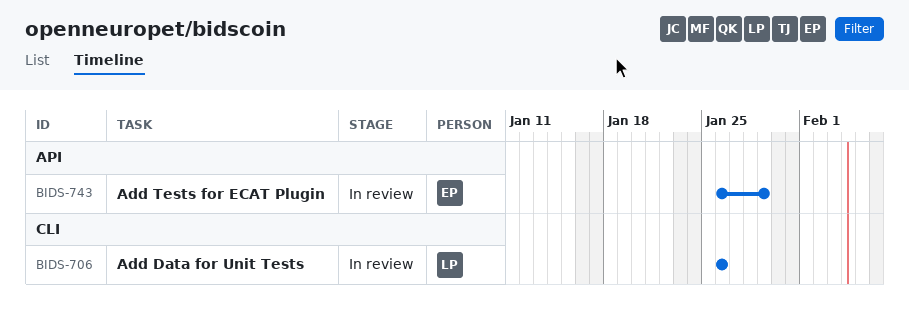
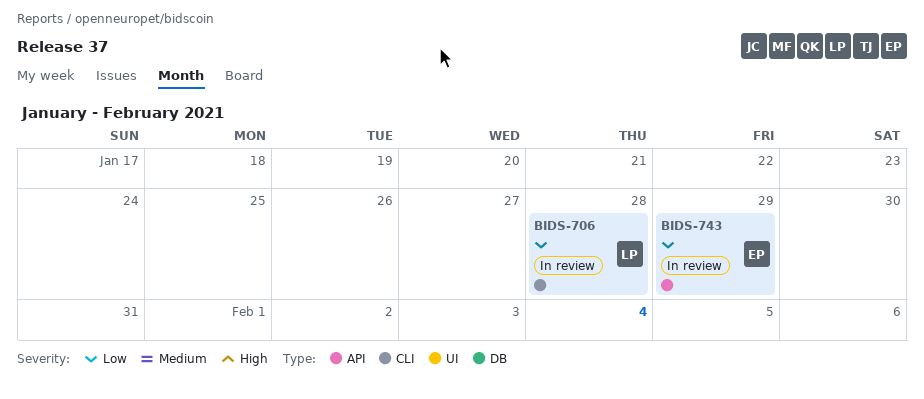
BIDS-706, due: Jan 26 -> Jan 28

